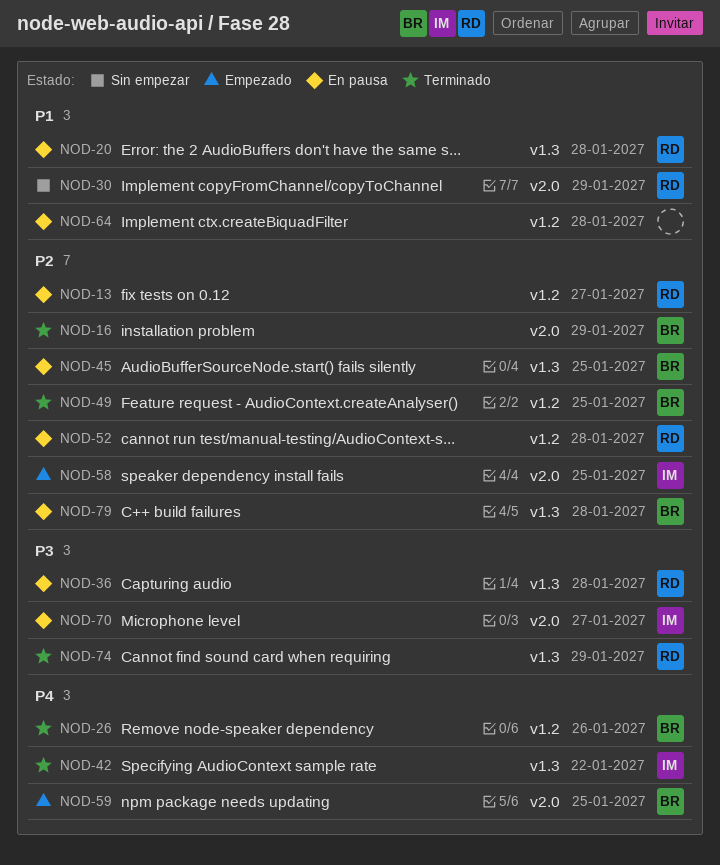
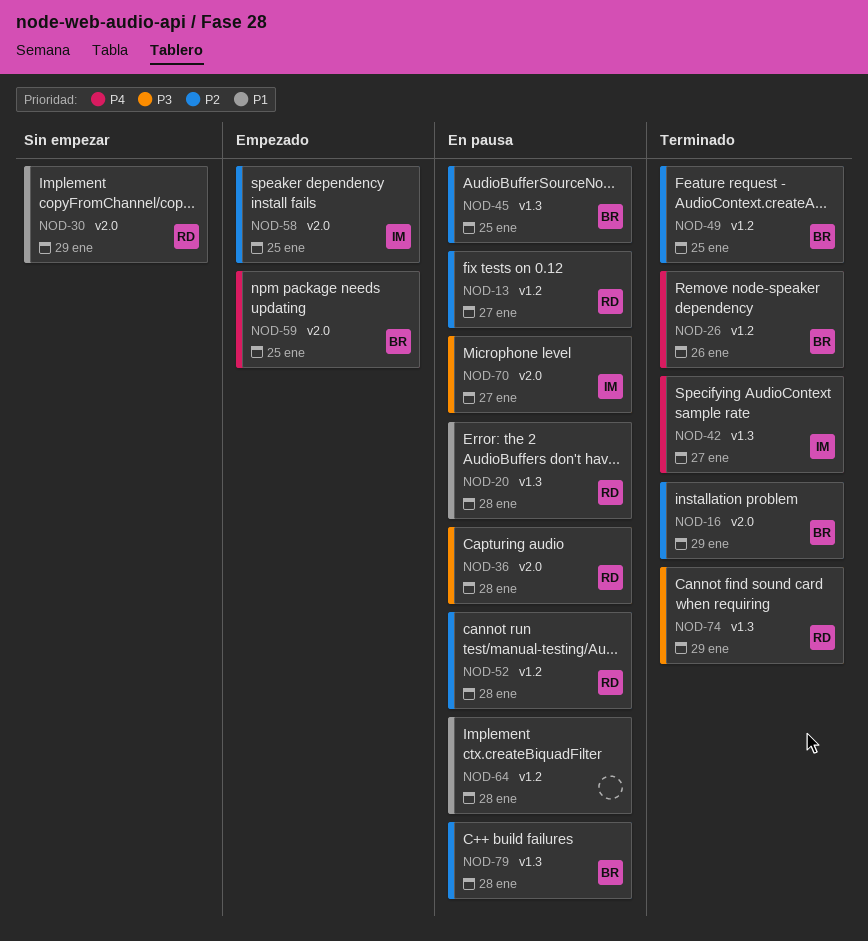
NOD-36, label: v1.3 -> v2.0
NOD-42, due: Jan 22 -> Jan 27

